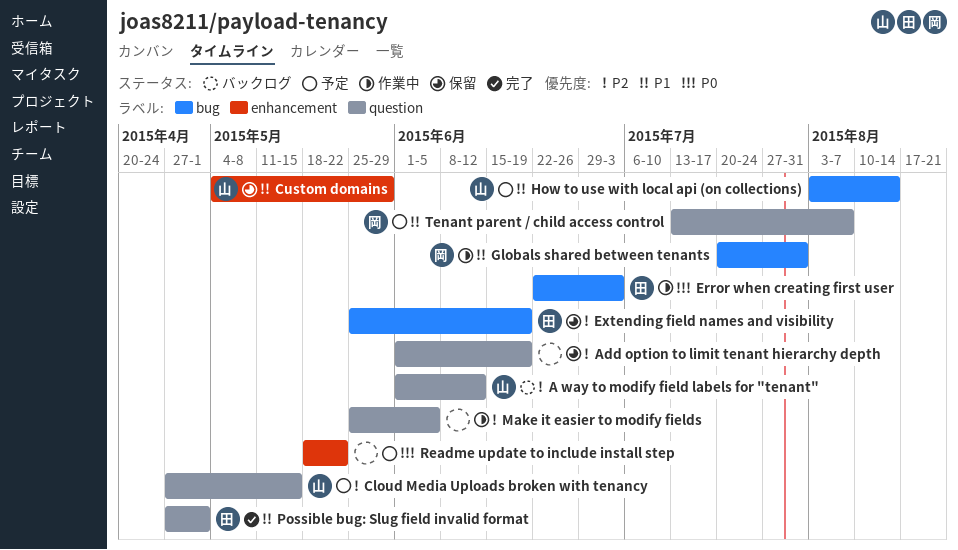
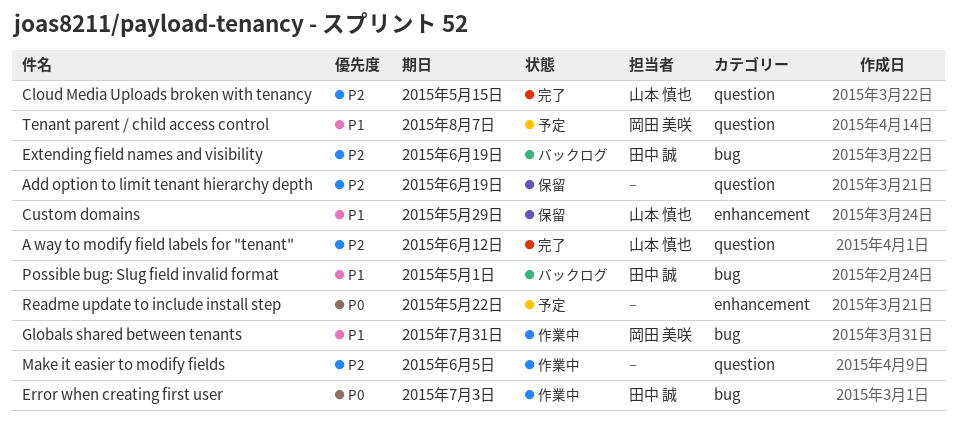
A way to modify field labels for "tenant", status: バックログ -> 完了
Cloud Media Uploads broken with tenancy, status: 予定 -> 完了
Extending field names and visibility, status: 保留 -> バックログ
How to use with local api (on collections): present -> none
Possible bug: Slug field invalid format, status: 完了 -> バックログ
Possible bug: Slug field invalid format, label: question -> bug

